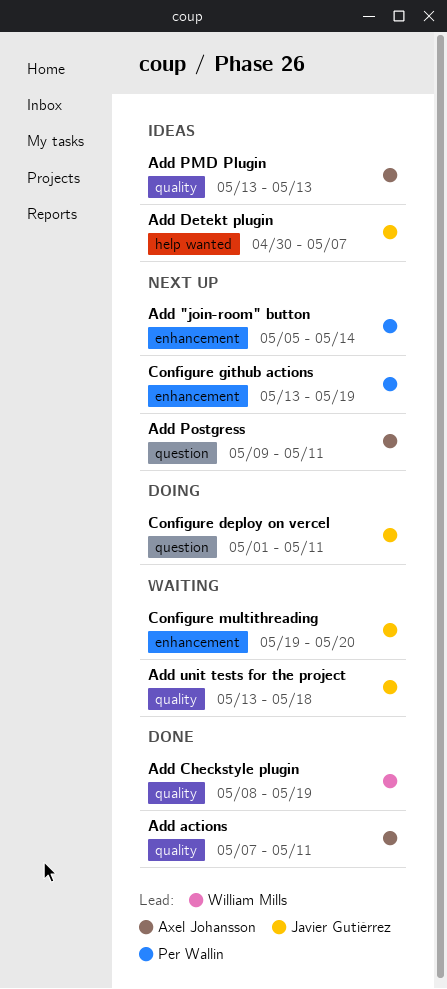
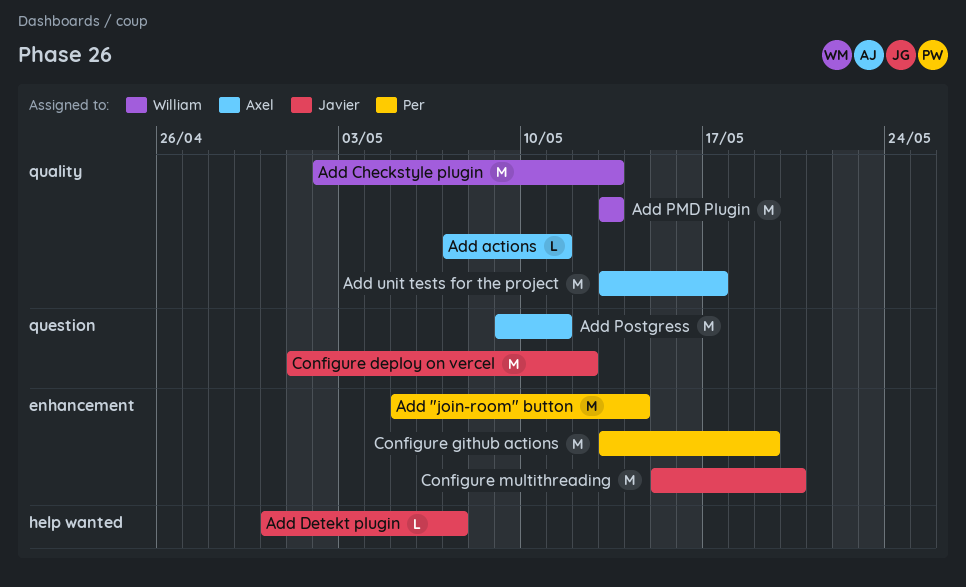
Add Checkstyle plugin, start: May 8 -> May 2
Add Checkstyle plugin, due: May 19 -> May 13
Add PMD Plugin, owner: Axel Johansson -> William Mills
Add unit tests for the project, owner: Javier Gutiérrez -> Axel Johansson
Add unit tests for the project, due: May 18 -> May 17
Configure deploy on vercel, due: May 11 -> May 12
Configure multithreading, start: May 19 -> May 15

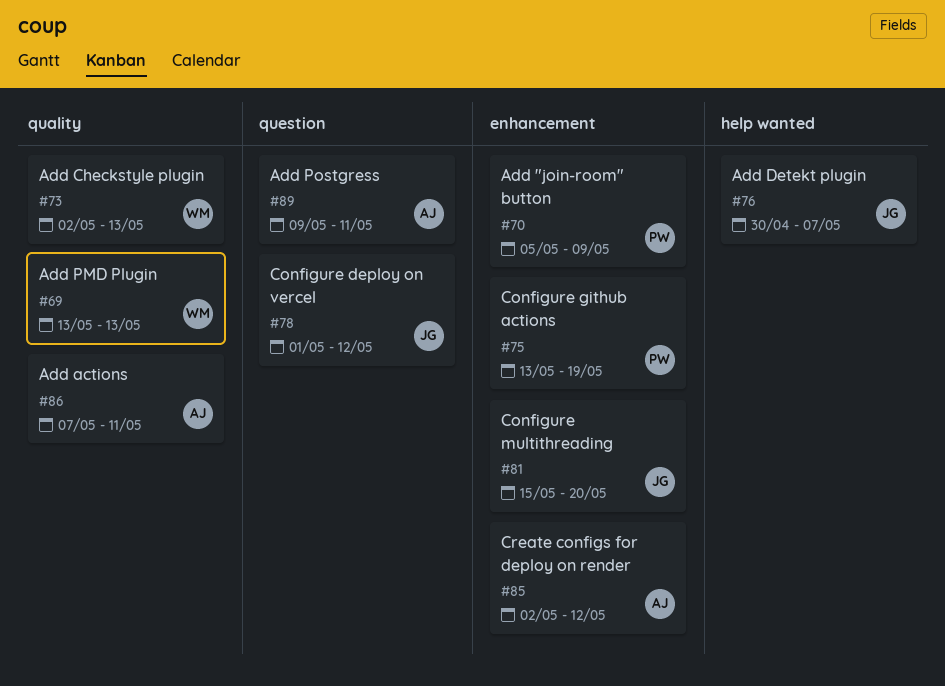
Add "join-room" button, due: May 14 -> May 9
Add unit tests for the project: present -> none
Create configs for deploy on render: none -> present

